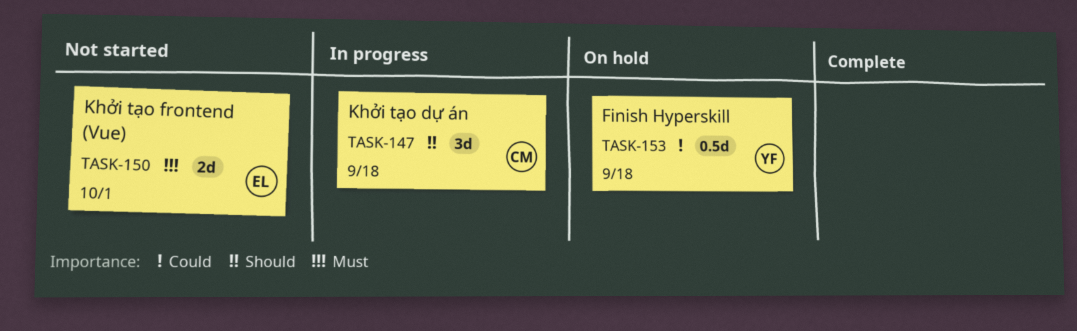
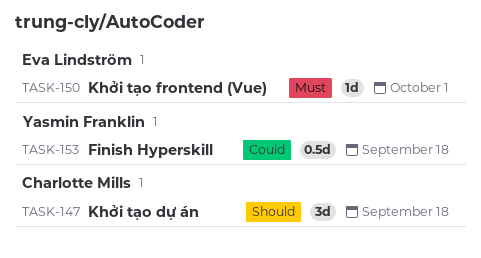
TASK-150, estimate: 2d -> 1d

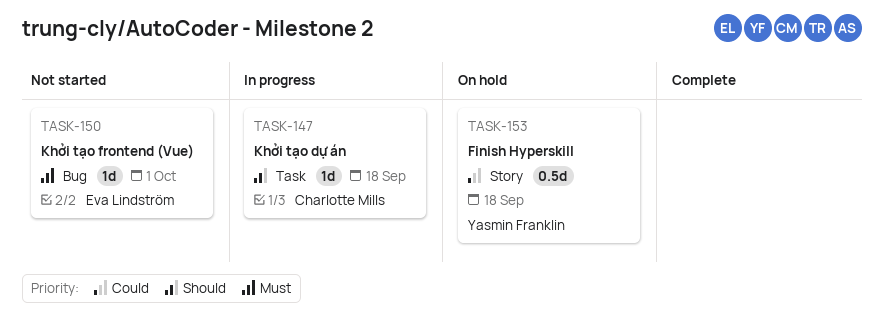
TASK-147, estimate: 3d -> 1d

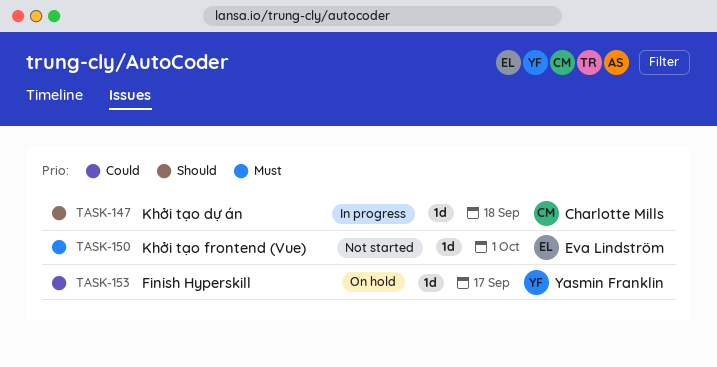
TASK-153, estimate: 0.5d -> 1d
TASK-153, due: Sep 18 -> Sep 17

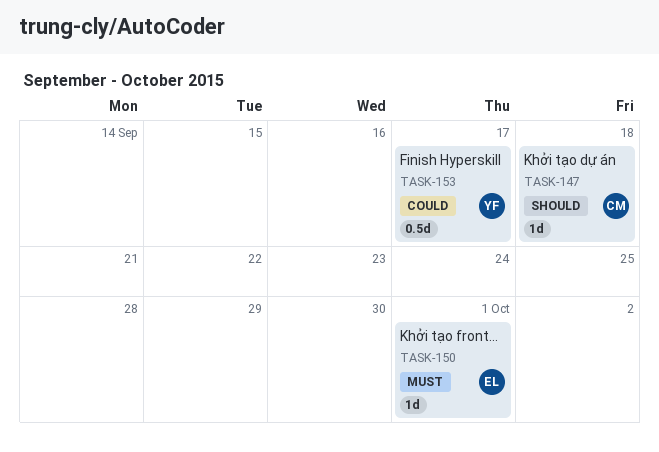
TASK-153, estimate: 1d -> 0.5d

